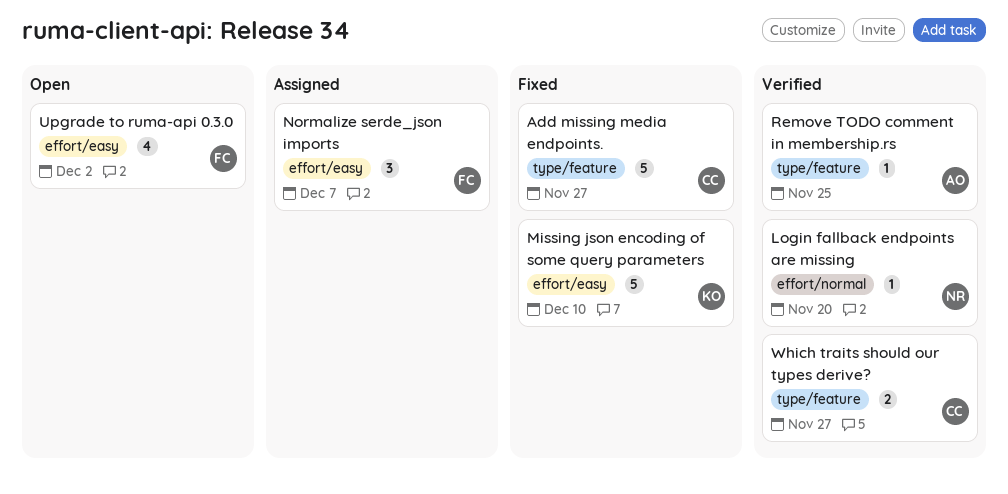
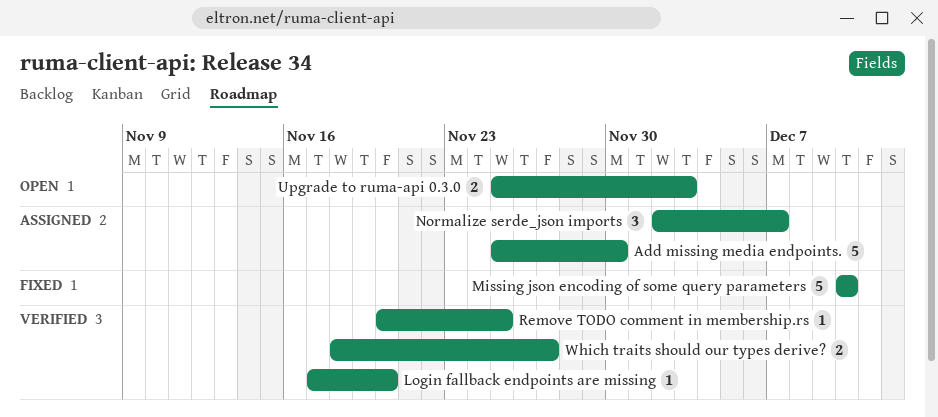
Add missing media endpoints., status: Fixed -> Assigned
Add missing media endpoints., due: Nov 27 -> Nov 30
Upgrade to ruma-api 0.3.0, estimate: 4 -> 2
Upgrade to ruma-api 0.3.0, due: Dec 2 -> Dec 3

